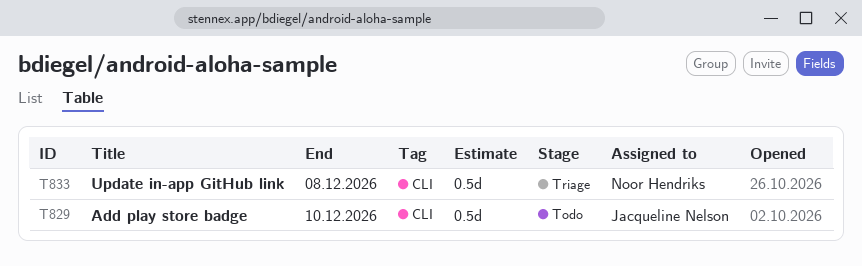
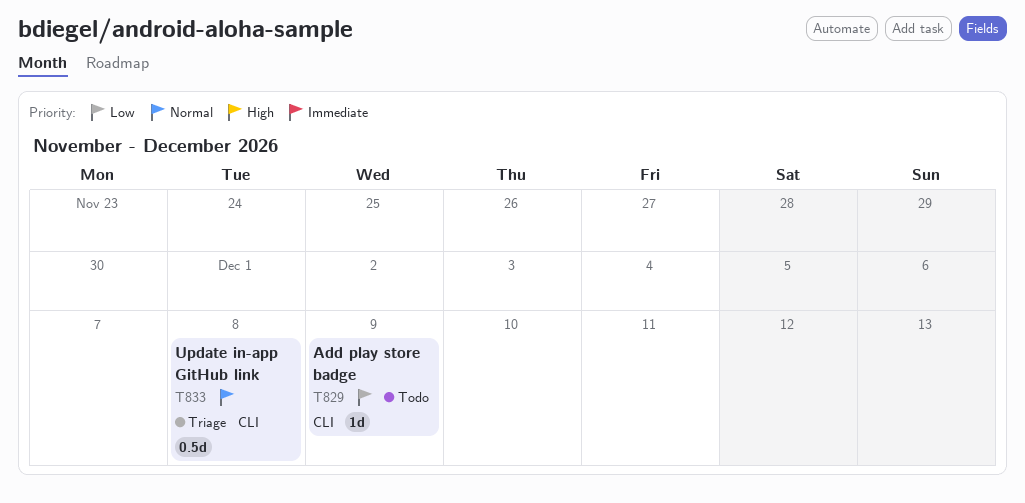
T829, estimate: 0.5d -> 1d
T829, due: Dec 10 -> Dec 9

